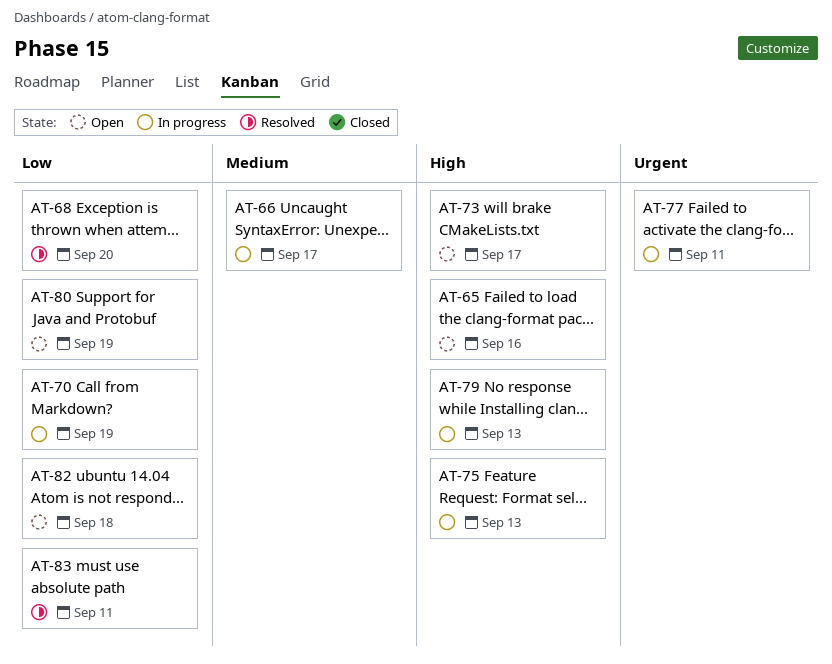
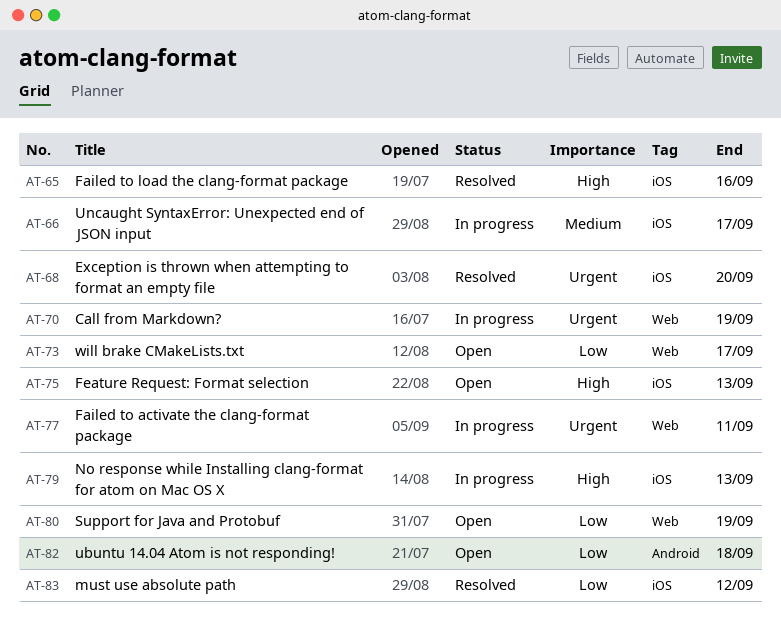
AT-65, status: Open -> Resolved
AT-68, priority: Low -> Urgent
AT-70, priority: Low -> Urgent
AT-73, priority: High -> Low
AT-75, status: In progress -> Open
AT-83, due: Sep 11 -> Sep 12

